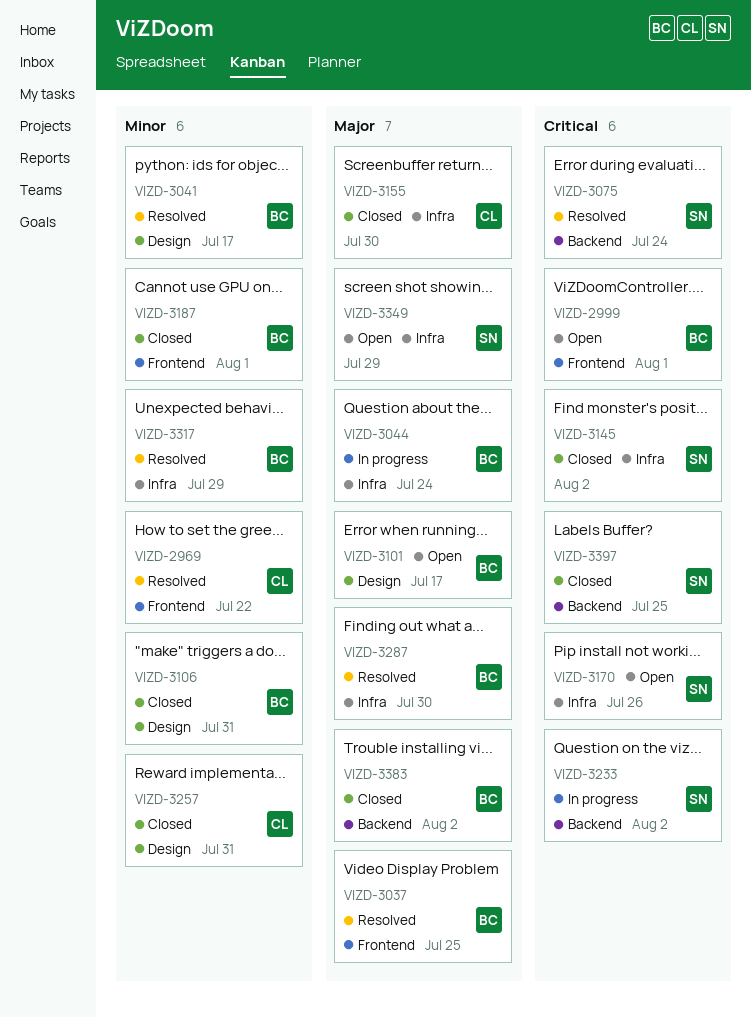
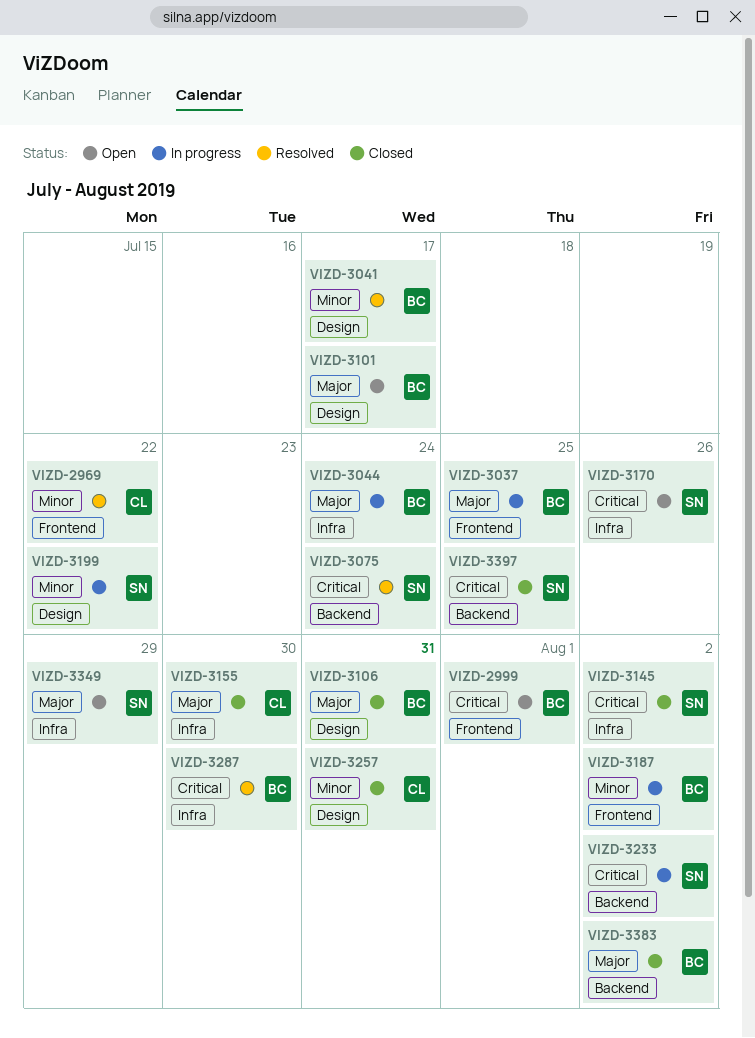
VIZD-3037, status: Resolved -> In progress
VIZD-3106, priority: Minor -> Major
VIZD-3187, status: Closed -> In progress
VIZD-3187, due: Aug 1 -> Aug 2
VIZD-3199: none -> present
VIZD-3287, priority: Major -> Critical
VIZD-3317: present -> none

